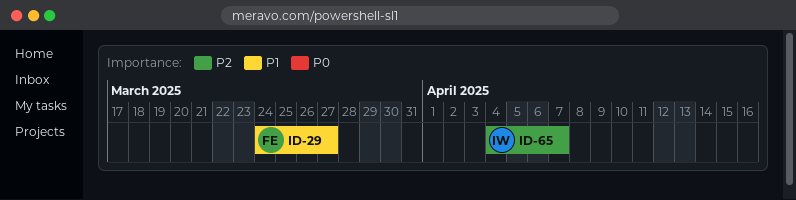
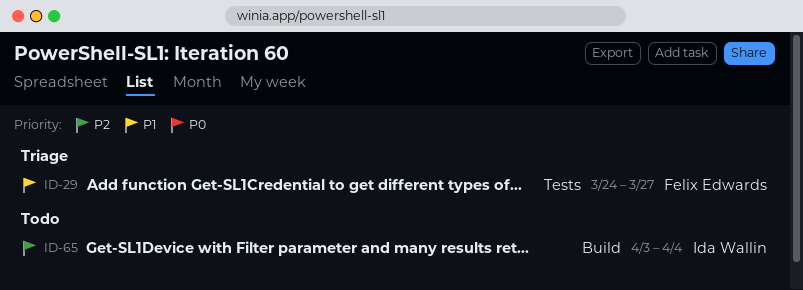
ID-65, start: Apr 4 -> Apr 3
ID-65, due: Apr 7 -> Apr 4

